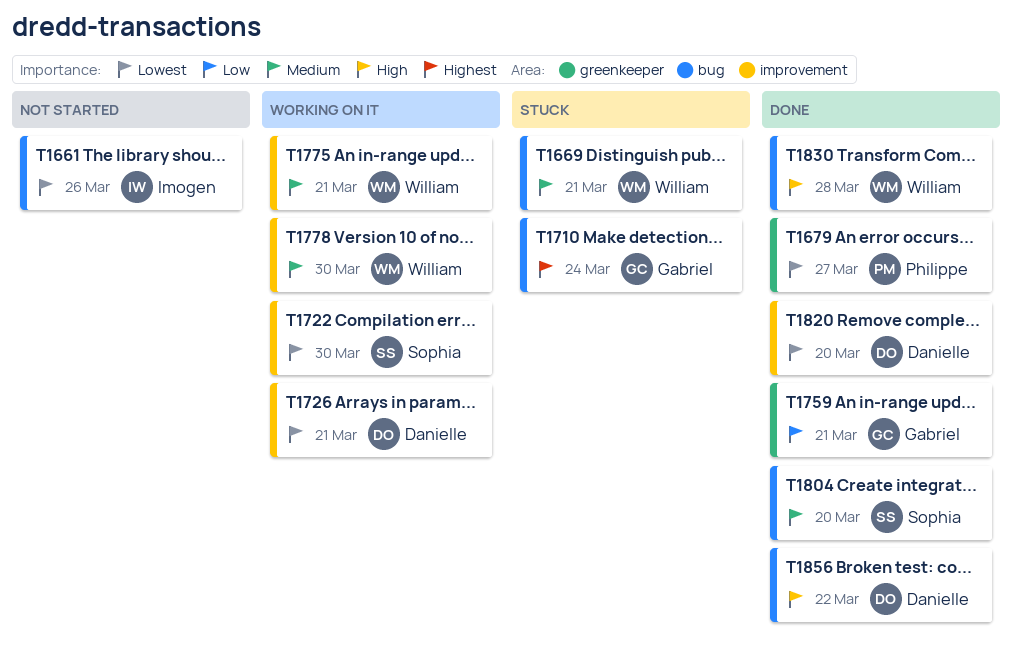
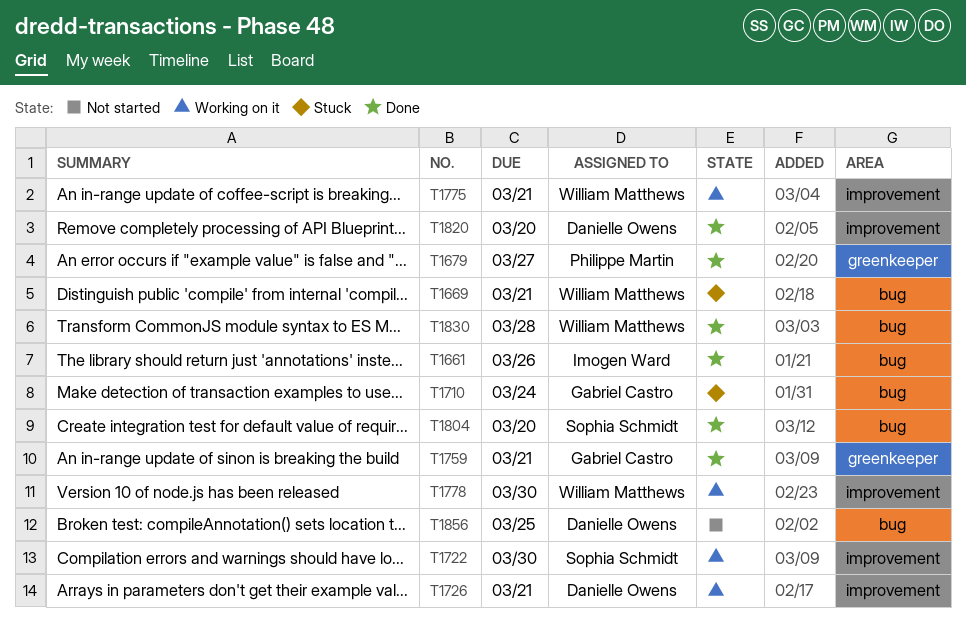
T1661, status: Not started -> Done
T1856, status: Done -> Not started
T1856, due: Mar 22 -> Mar 25

